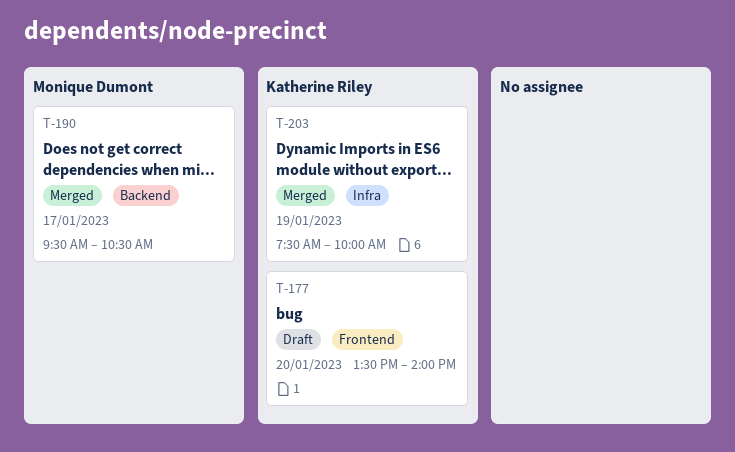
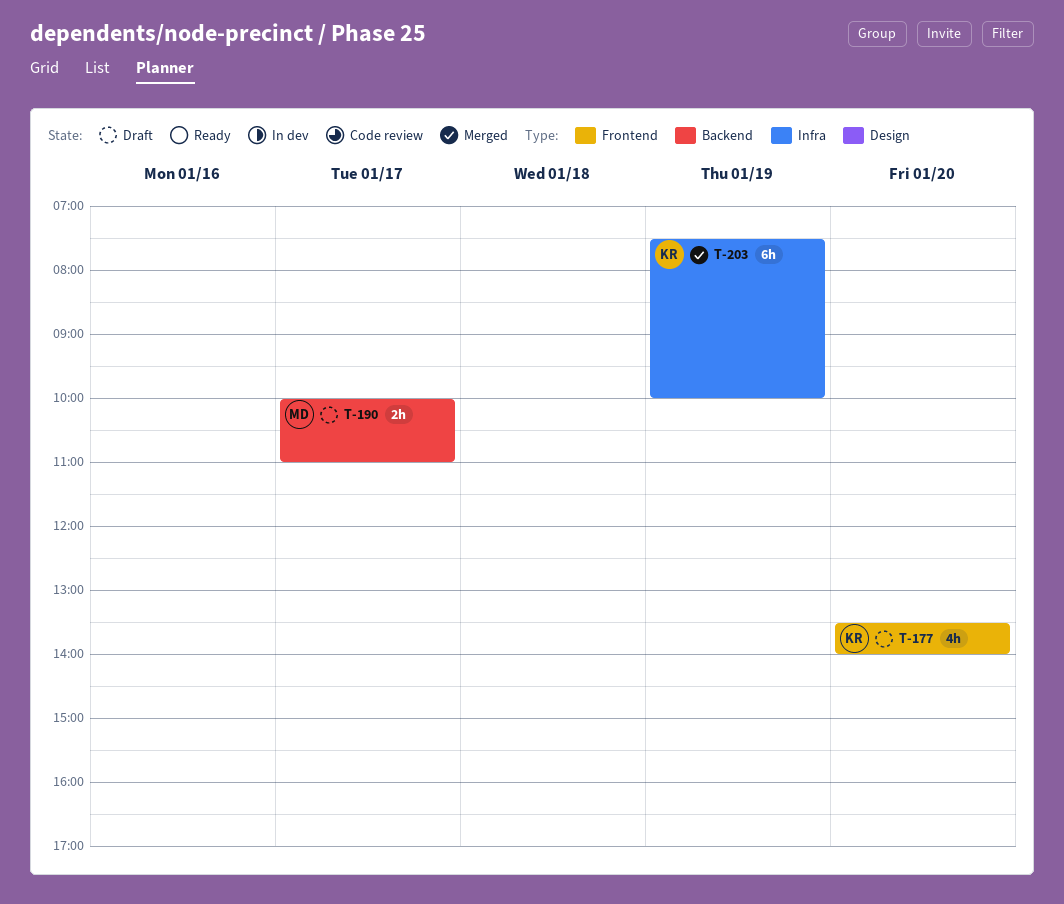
T-190, status: Merged -> Draft
T-190, begins: 09:30 -> 10:00
T-190, ends: 10:30 -> 11:00

